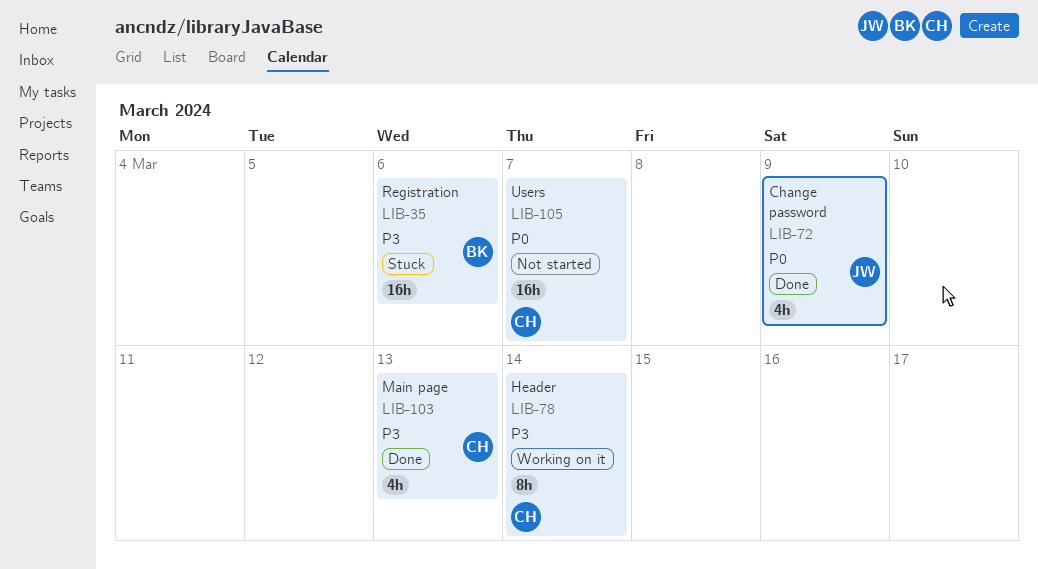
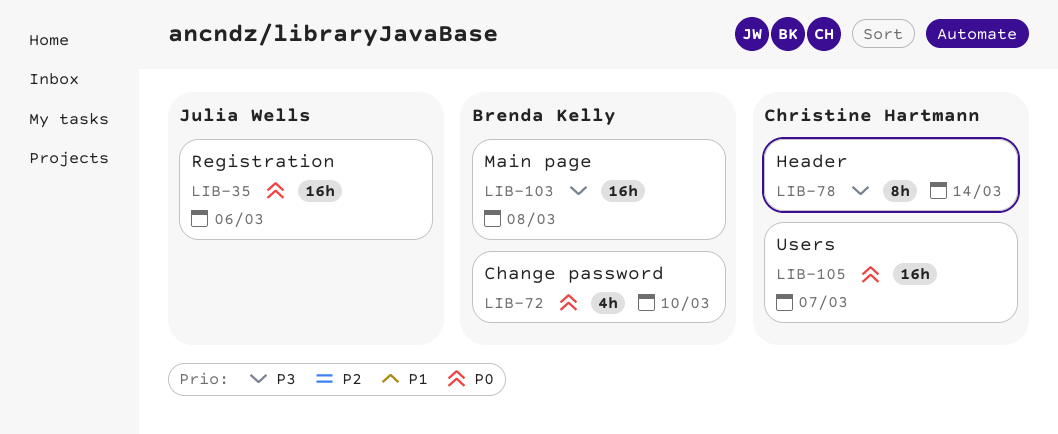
LIB-35, owner: Brenda Kelly -> Julia Wells
LIB-35, priority: P3 -> P0
LIB-72, owner: Julia Wells -> Brenda Kelly
LIB-72, due: Mar 9 -> Mar 10
LIB-103, owner: Christine Hartmann -> Brenda Kelly
LIB-103, estimate: 4h -> 16h
LIB-103, due: Mar 13 -> Mar 8

